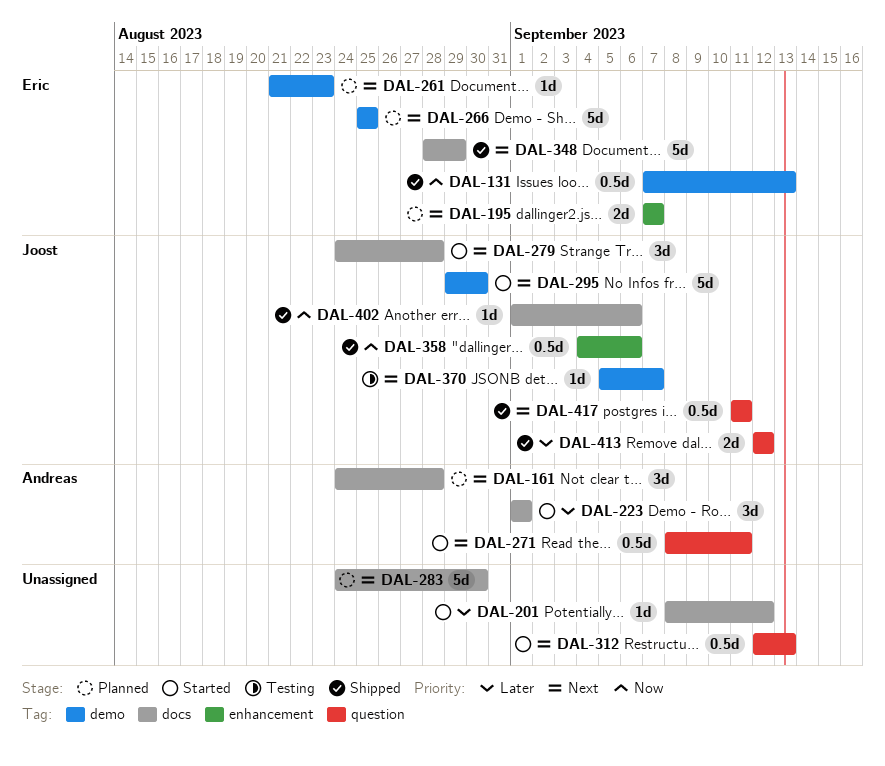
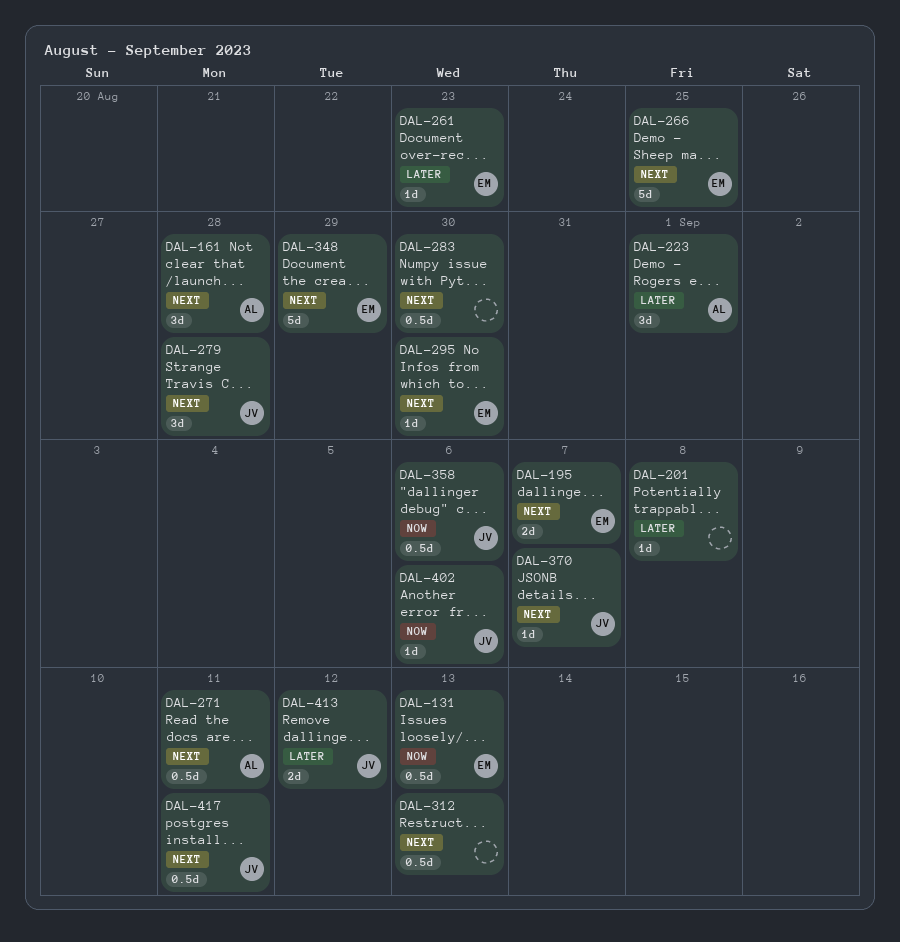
DAL-201, due: Sep 12 -> Sep 8
DAL-261, priority: Next -> Later
DAL-283, estimate: 5d -> 0.5d
DAL-295, owner: Joost -> Eric
DAL-295, estimate: 5d -> 1d

